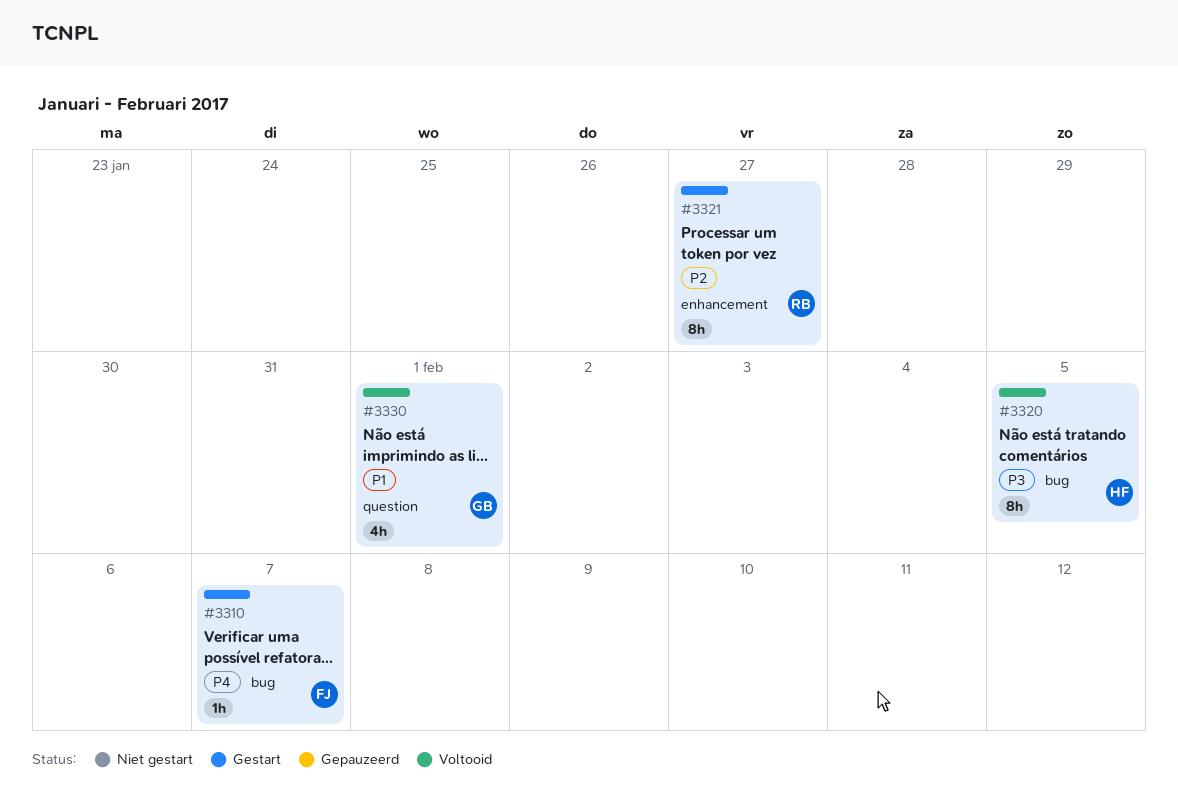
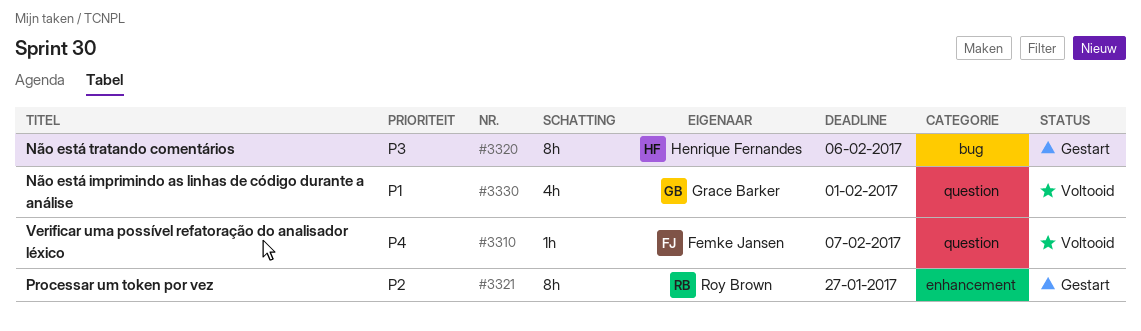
#3310, status: Gestart -> Voltooid
#3310, label: bug -> question
#3320, status: Voltooid -> Gestart
#3320, due: Feb 5 -> Feb 6

